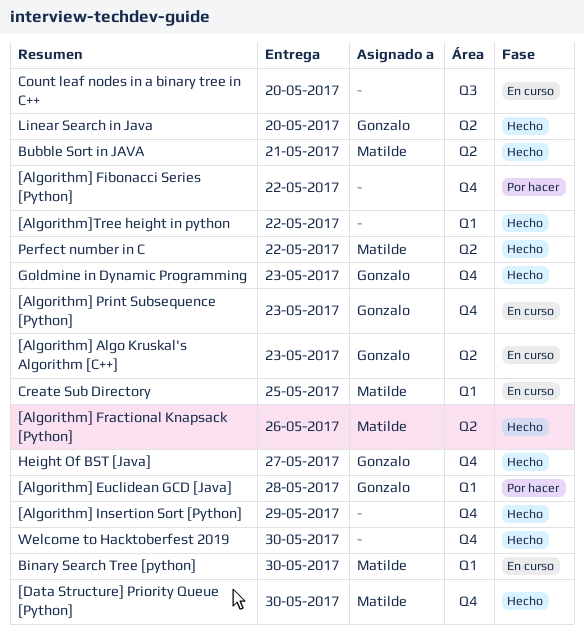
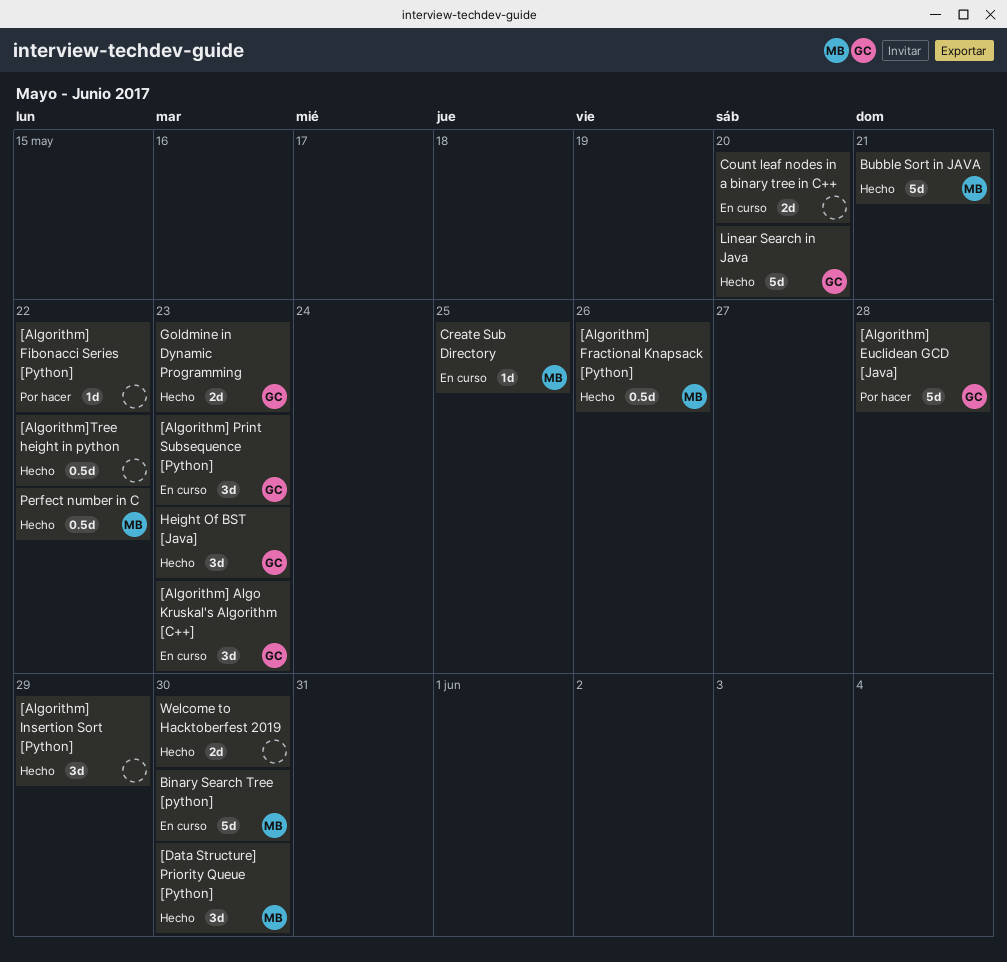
Height Of BST [Java], due: May 27 -> May 23

